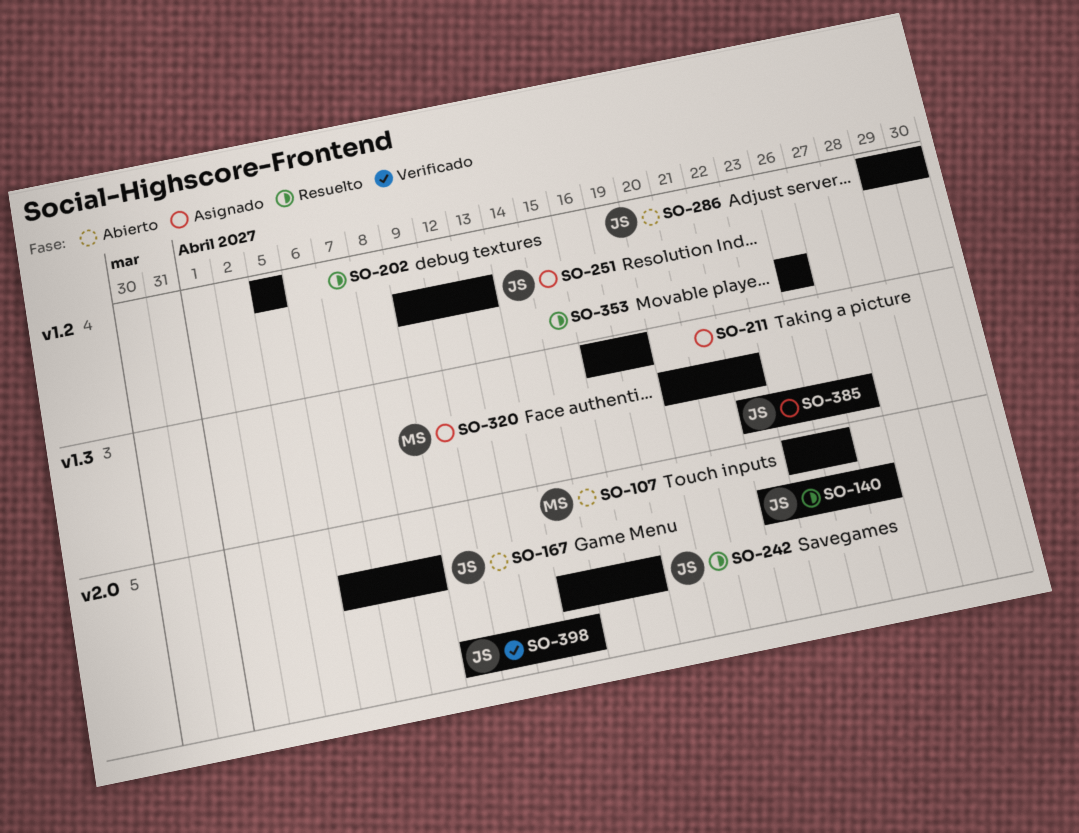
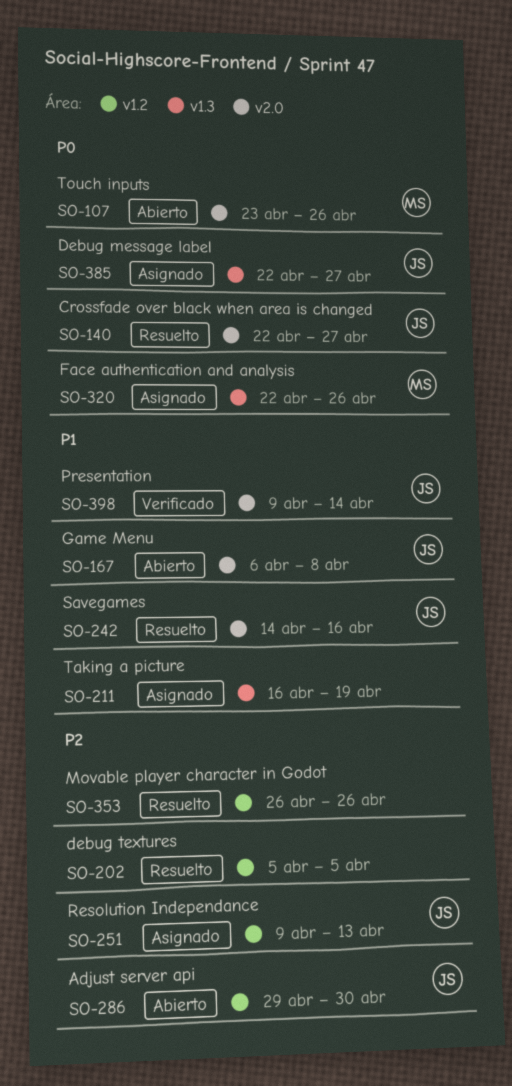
SO-320, start: Apr 20 -> Apr 22
SO-320, due: Apr 22 -> Apr 26

